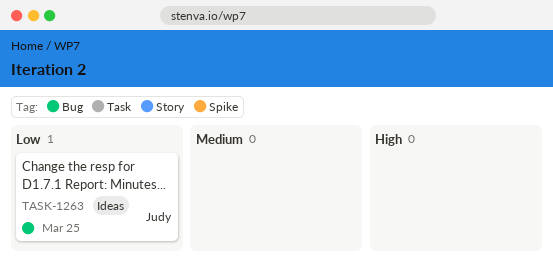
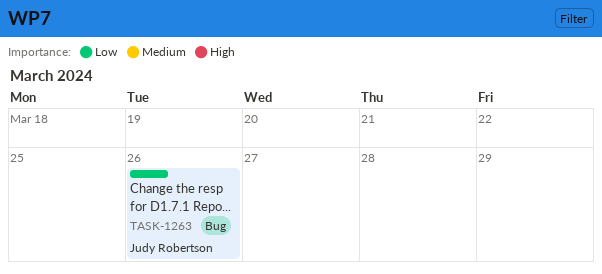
TASK-1263, due: Mar 25 -> Mar 26

